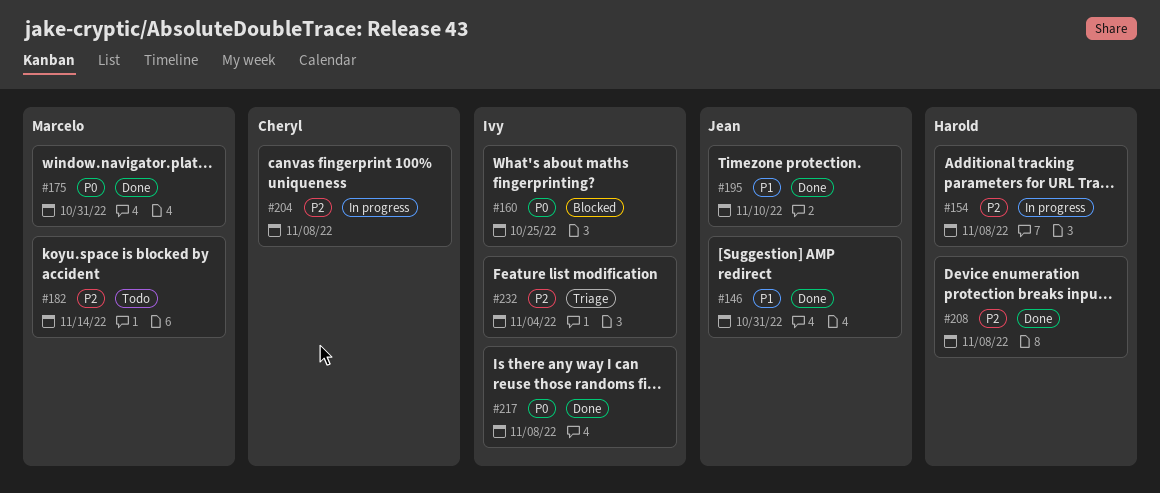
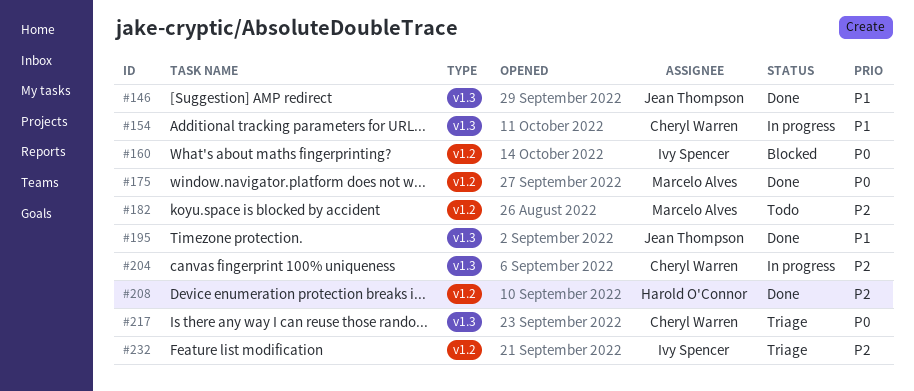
#154, owner: Harold O'Connor -> Cheryl Warren
#154, priority: P2 -> P1
#217, status: Done -> Triage
#217, owner: Ivy Spencer -> Cheryl Warren

